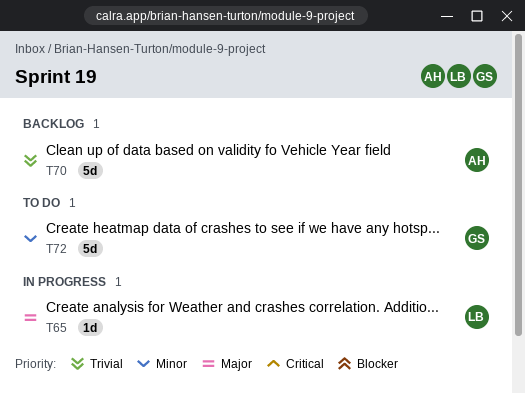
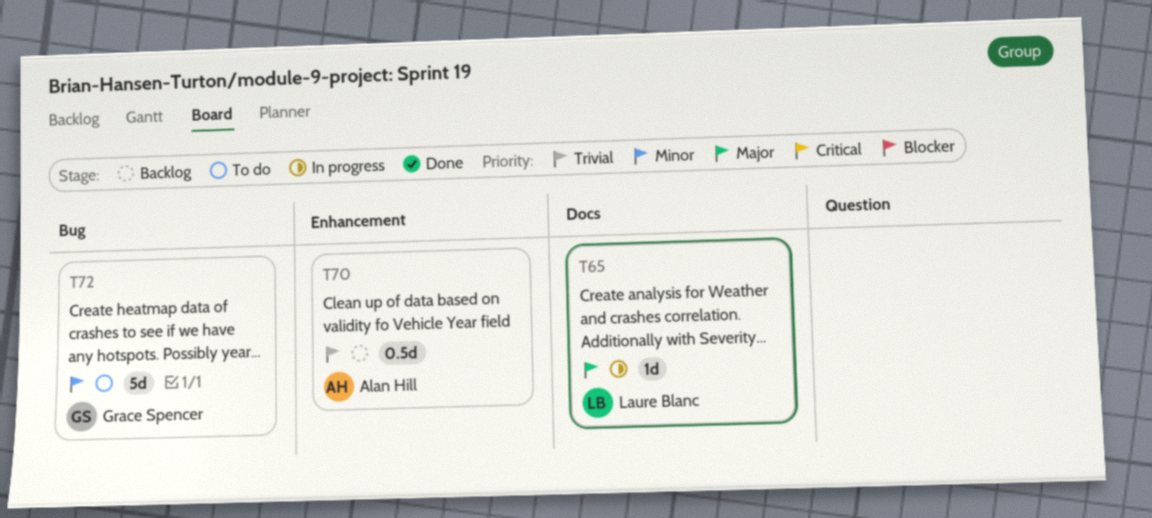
T70, estimate: 5d -> 0.5d

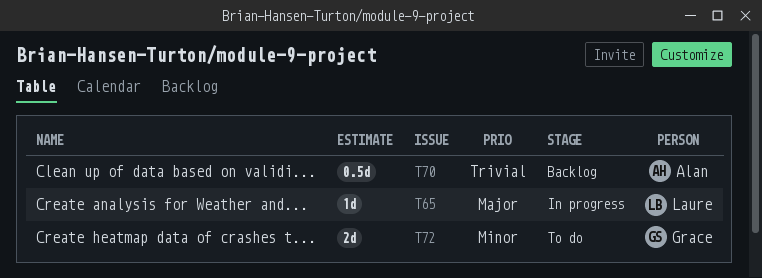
T72, estimate: 5d -> 2d

